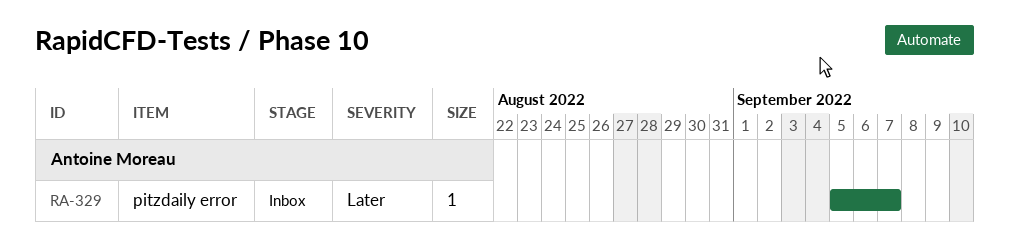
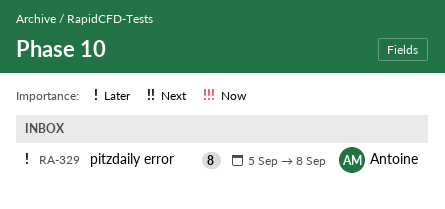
RA-329, estimate: 1 -> 8
RA-329, due: Sep 7 -> Sep 8

